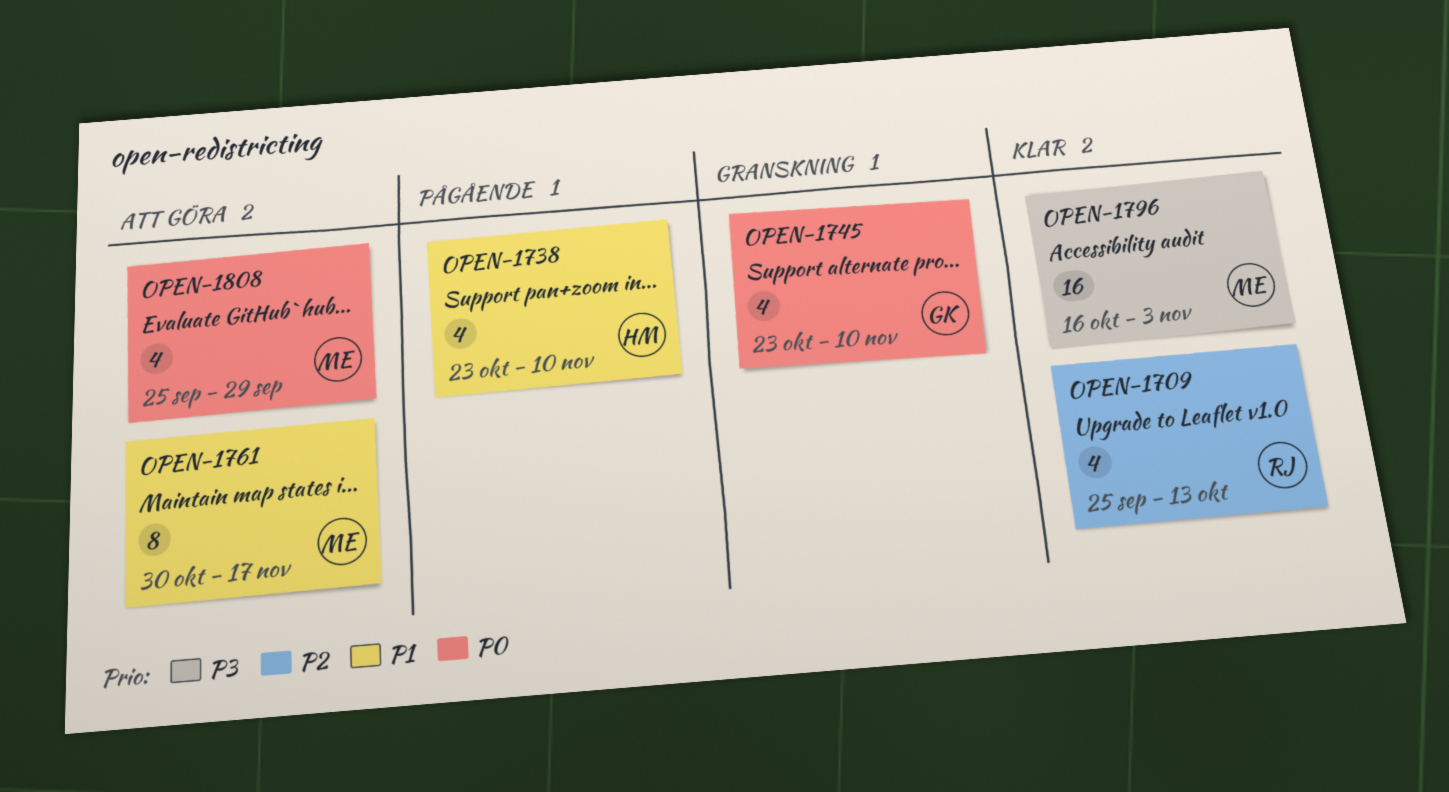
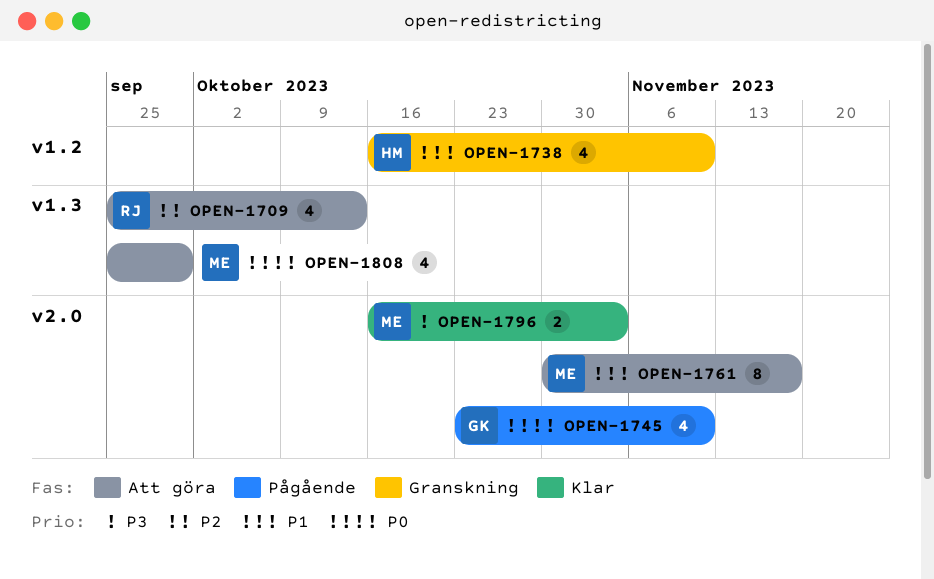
OPEN-1709, status: Klar -> Att göra
OPEN-1738, status: Pågående -> Granskning
OPEN-1738, start: Oct 23 -> Oct 16
OPEN-1745, status: Granskning -> Pågående
OPEN-1796, estimate: 16 -> 2

